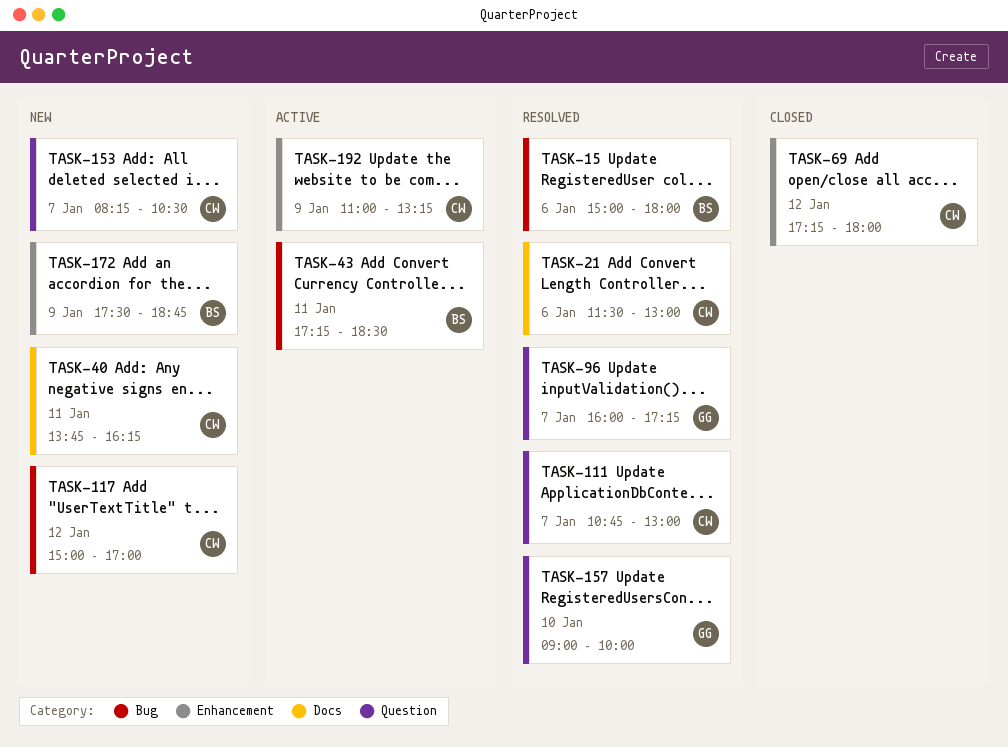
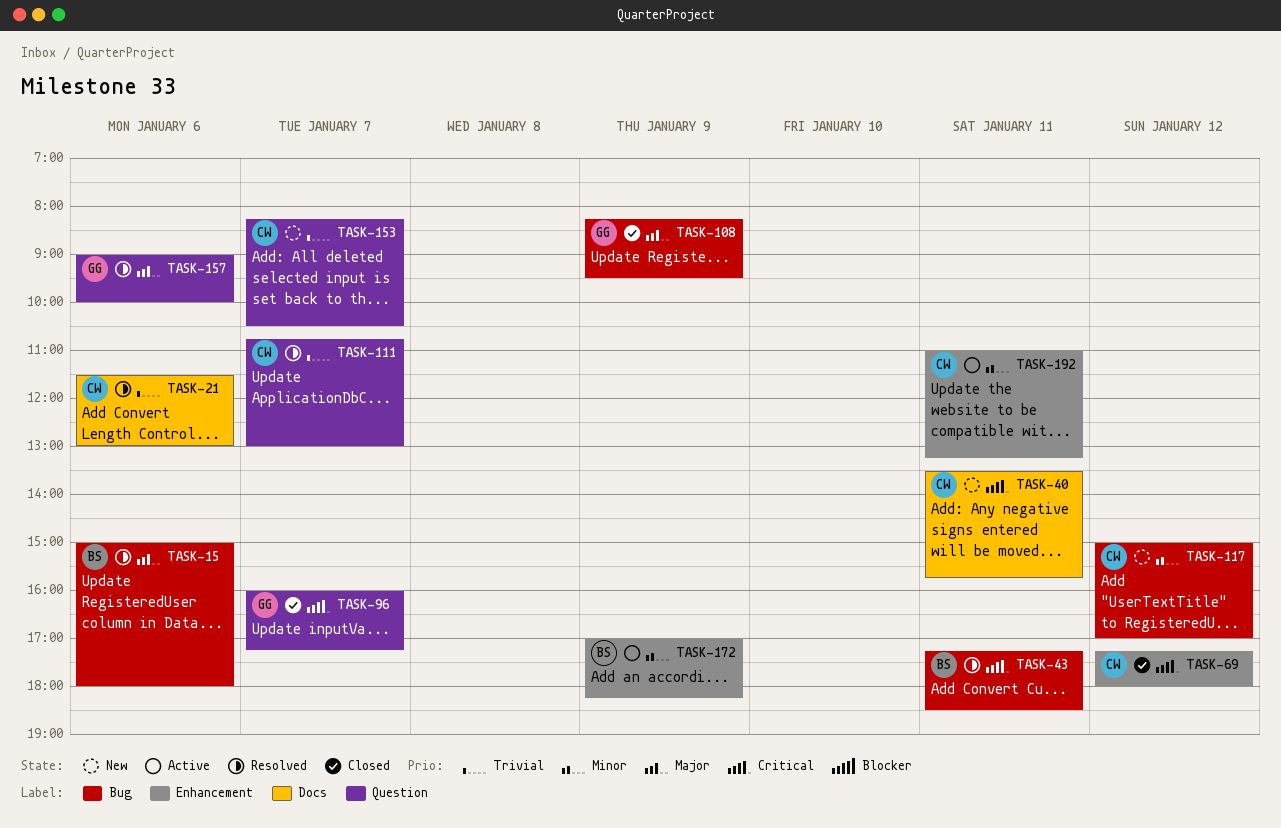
TASK-40, begins: 13:45 -> 13:30
TASK-40, ends: 16:15 -> 15:45
TASK-43, status: Active -> Resolved
TASK-96, status: Resolved -> Closed
TASK-108: none -> present
TASK-157, day: Jan 10 -> Jan 6
TASK-172, status: New -> Active
TASK-172, begins: 17:30 -> 17:00
TASK-172, ends: 18:45 -> 18:15
TASK-192, day: Jan 9 -> Jan 11

